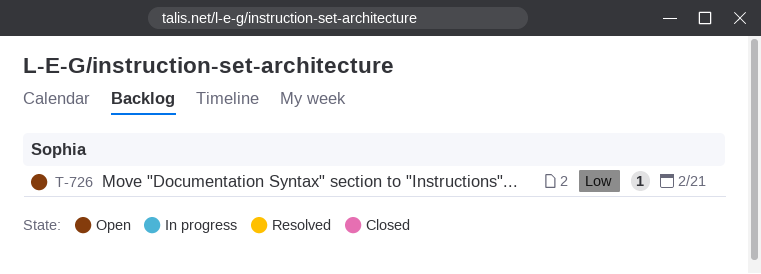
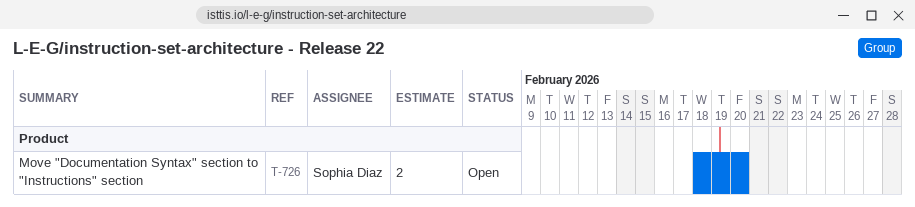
T-726, estimate: 1 -> 2
T-726, due: Feb 21 -> Feb 20

